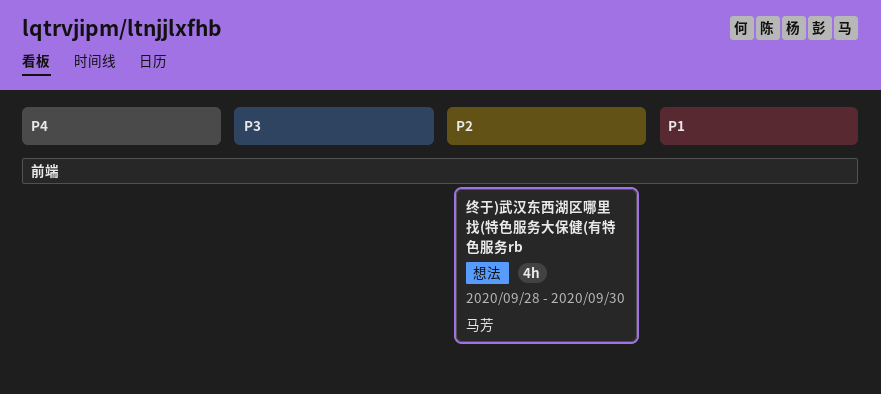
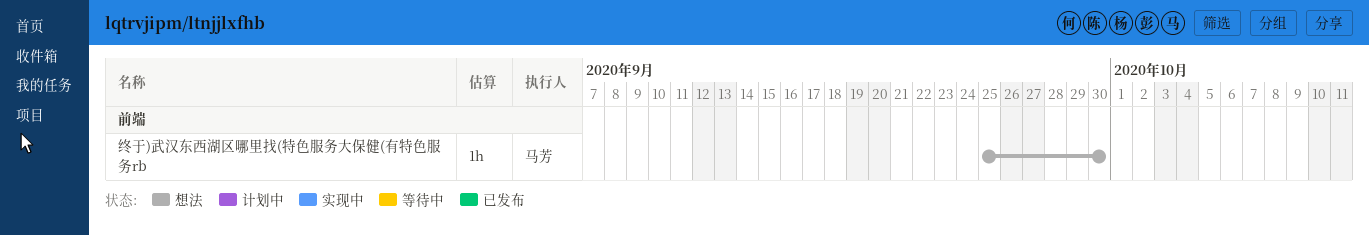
终于)武汉东西湖区哪里找(特色服务大保健(有特色服务rb, estimate: 4h -> 1h
终于)武汉东西湖区哪里找(特色服务大保健(有特色服务rb, start: Sep 28 -> Sep 25

